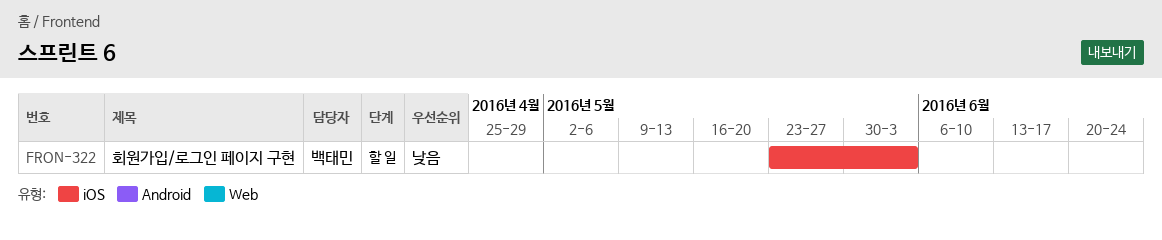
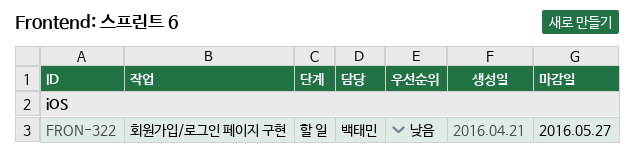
FRON-322, due: Jun 3 -> May 27

